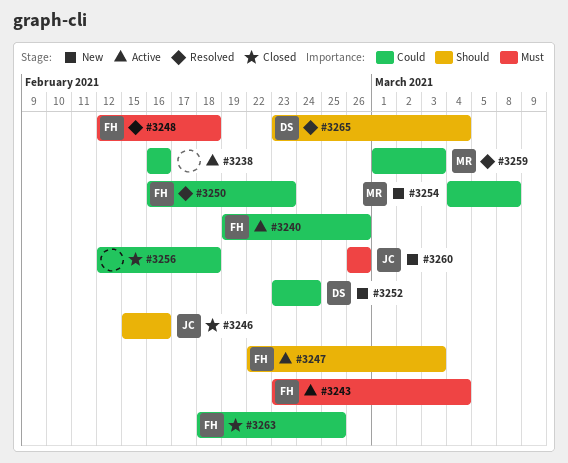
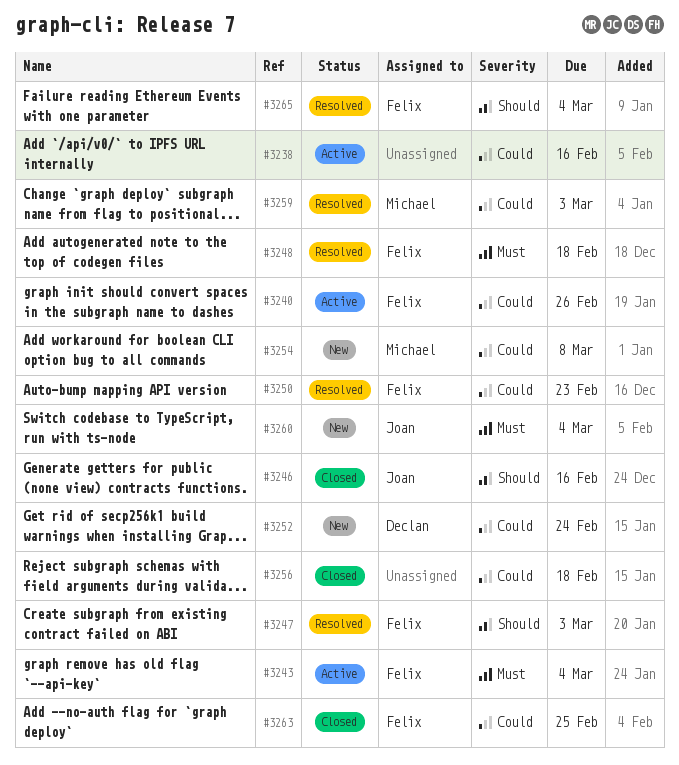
#3247, status: Active -> Resolved
#3260, due: Feb 26 -> Mar 4
#3265, owner: Declan -> Felix

